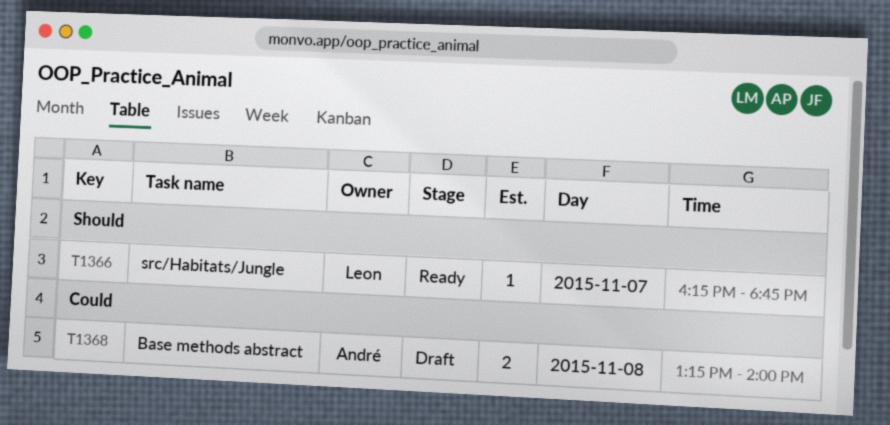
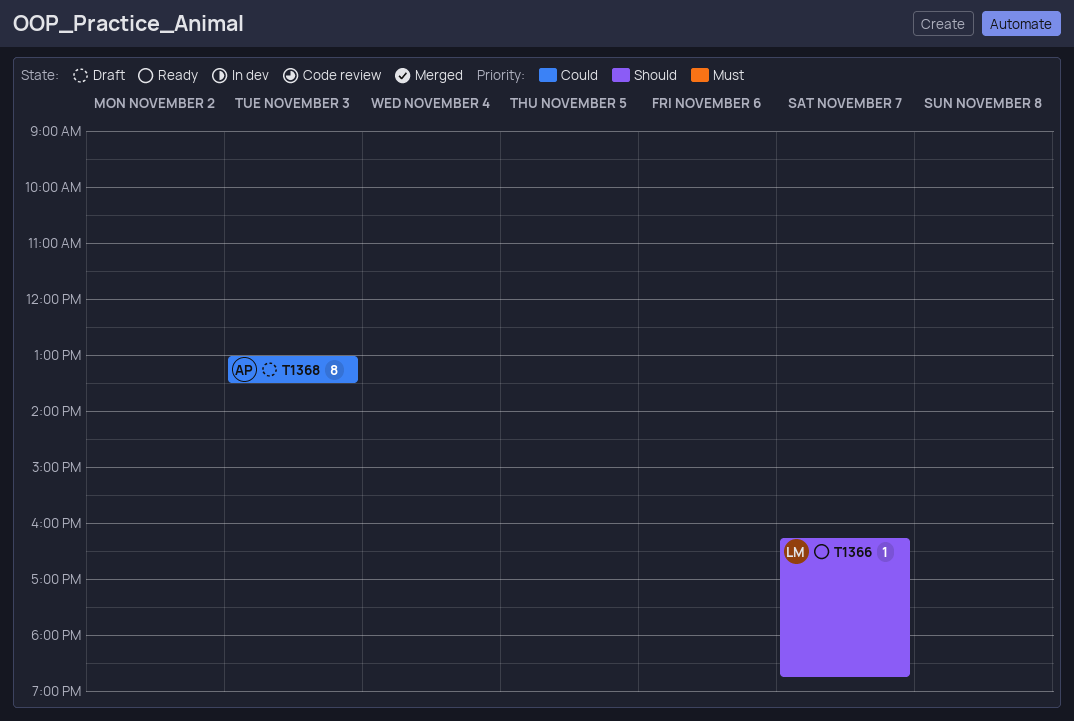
T1368, estimate: 2 -> 8
T1368, day: Nov 8 -> Nov 3
T1368, begins: 13:15 -> 13:00
T1368, ends: 14:00 -> 13:30

